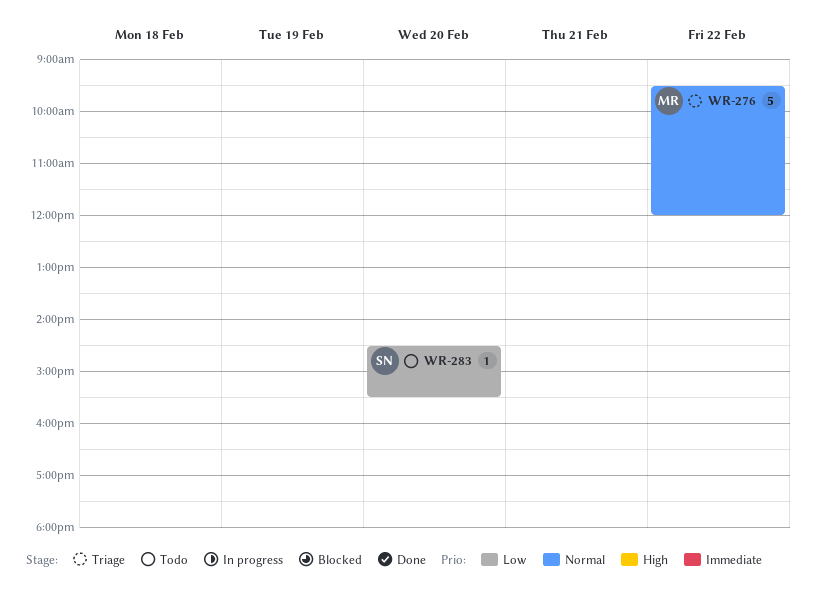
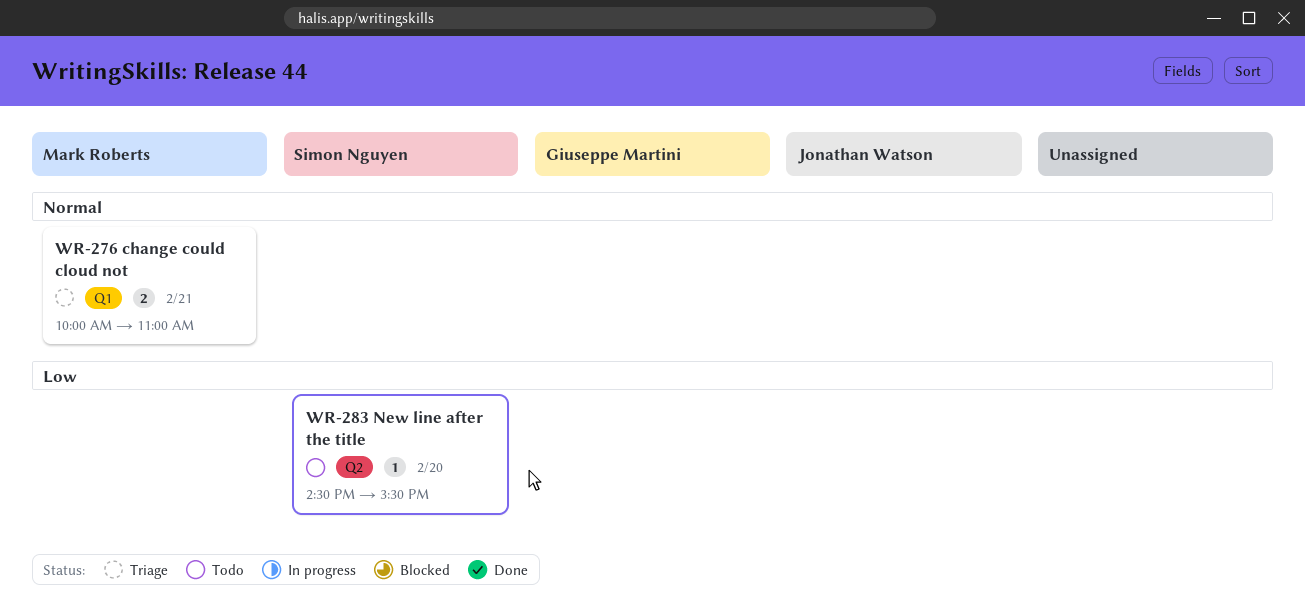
WR-276, estimate: 5 -> 2
WR-276, day: Feb 22 -> Feb 21
WR-276, begins: 09:30 -> 10:00
WR-276, ends: 12:00 -> 11:00

